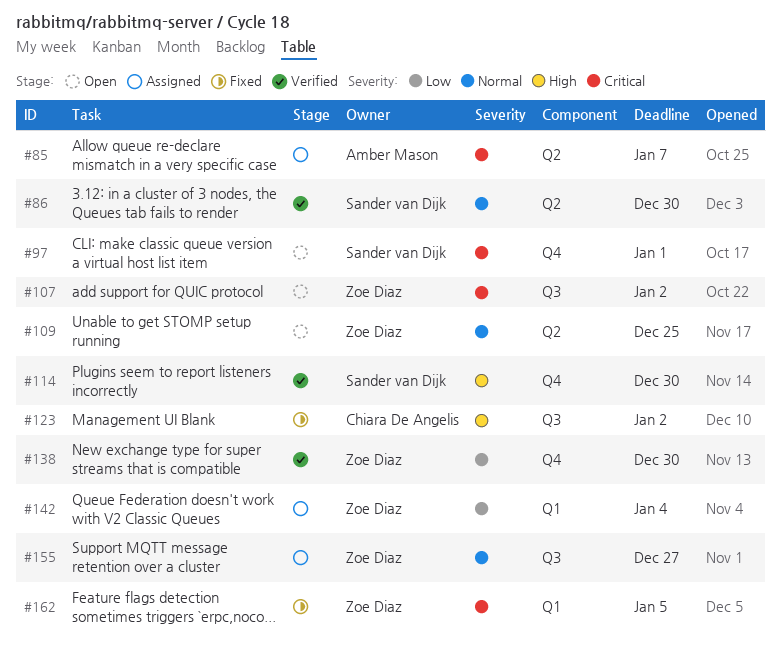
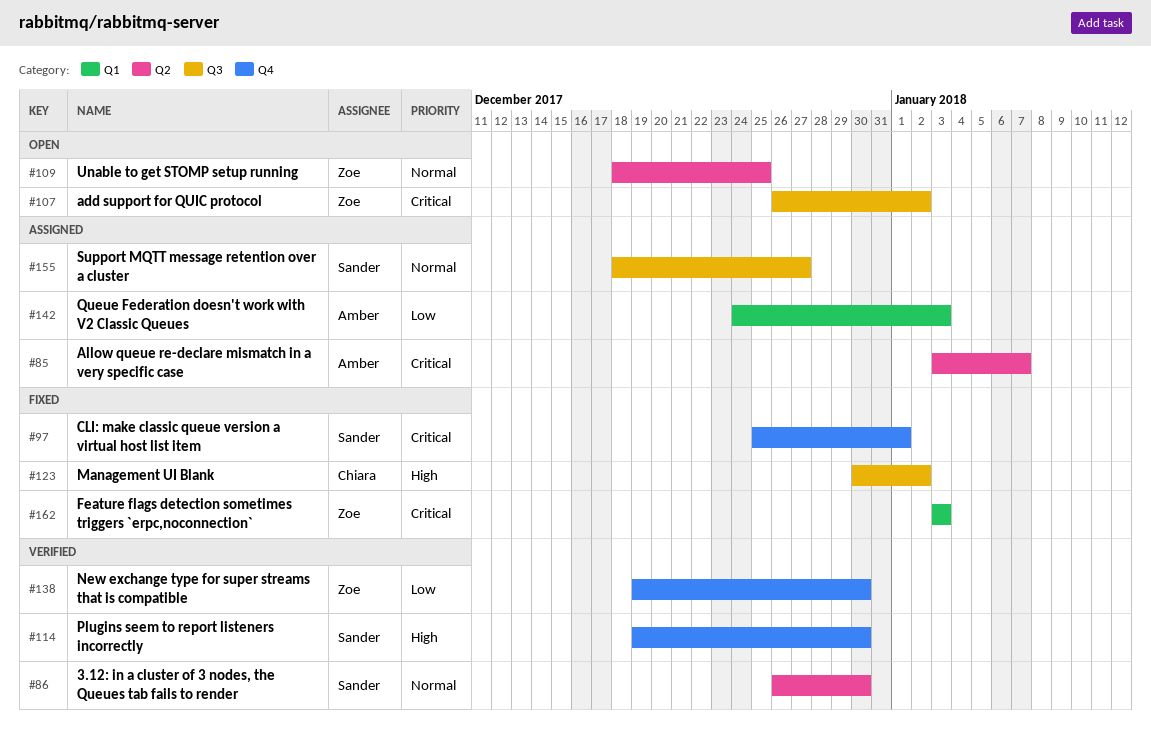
#97, status: Open -> Fixed
#142, owner: Zoe Diaz -> Amber Mason
#142, due: Jan 4 -> Jan 3
#155, owner: Zoe Diaz -> Sander van Dijk
#162, due: Jan 5 -> Jan 3

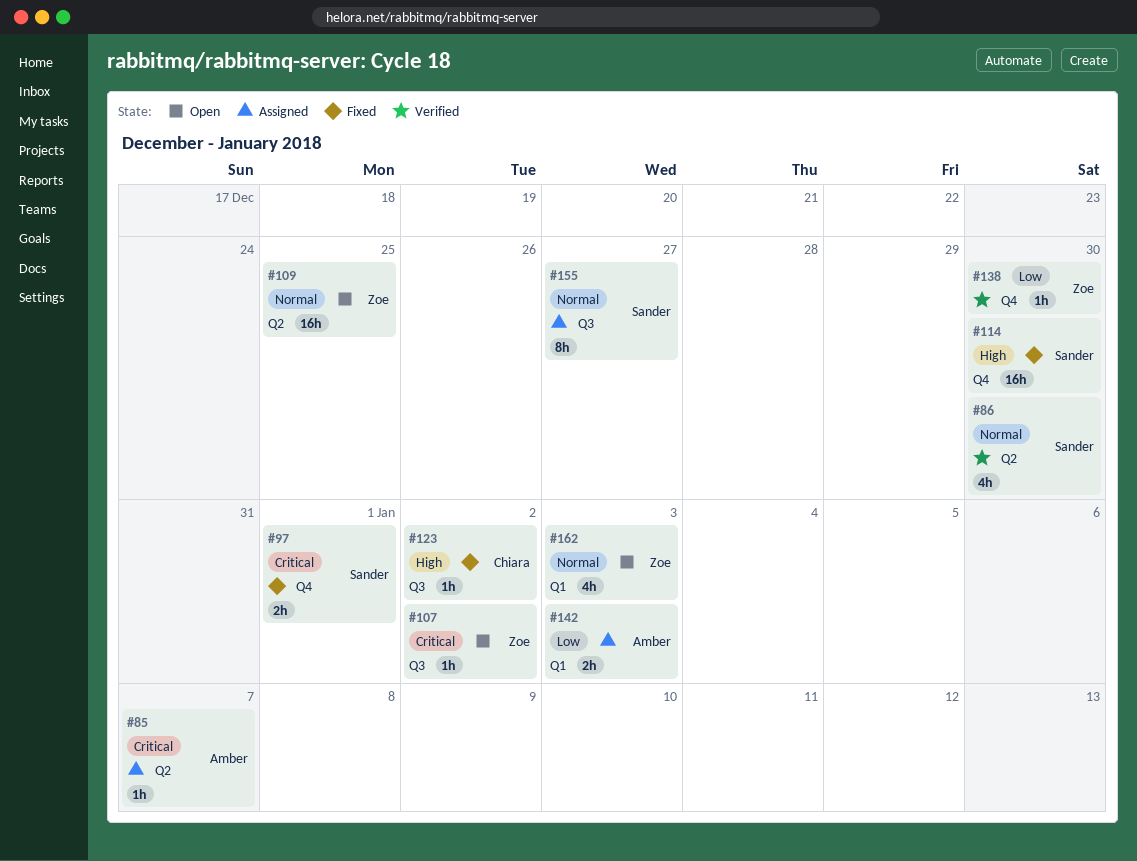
#114, status: Verified -> Fixed
#162, status: Fixed -> Open
#162, priority: Critical -> Normal

